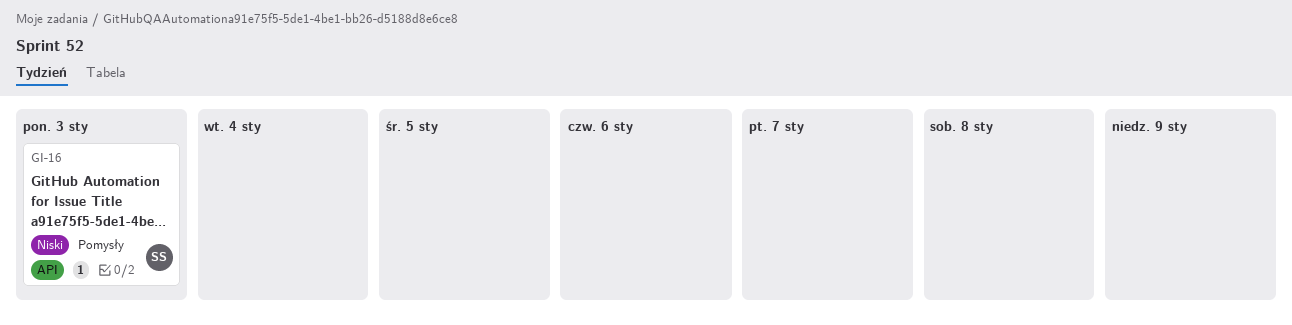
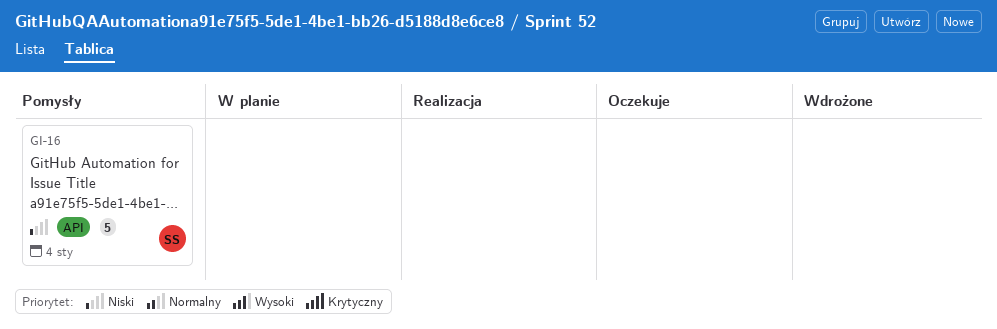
GI-16, estimate: 1 -> 5
GI-16, due: Jan 3 -> Jan 4

